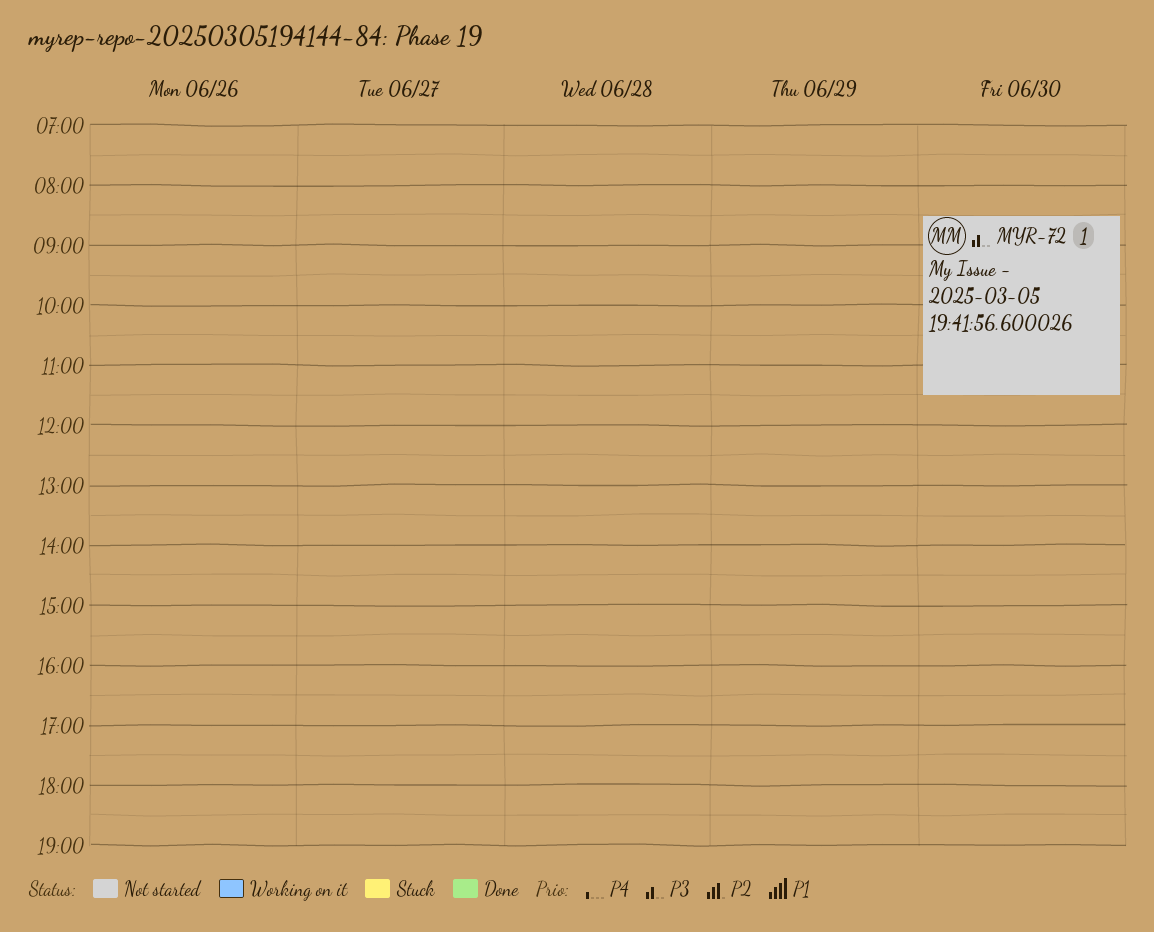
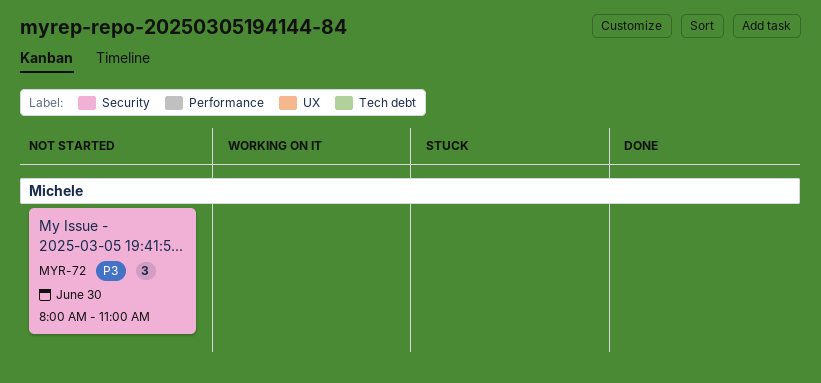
MYR-72, estimate: 1 -> 3
MYR-72, begins: 08:30 -> 08:00
MYR-72, ends: 11:30 -> 11:00

